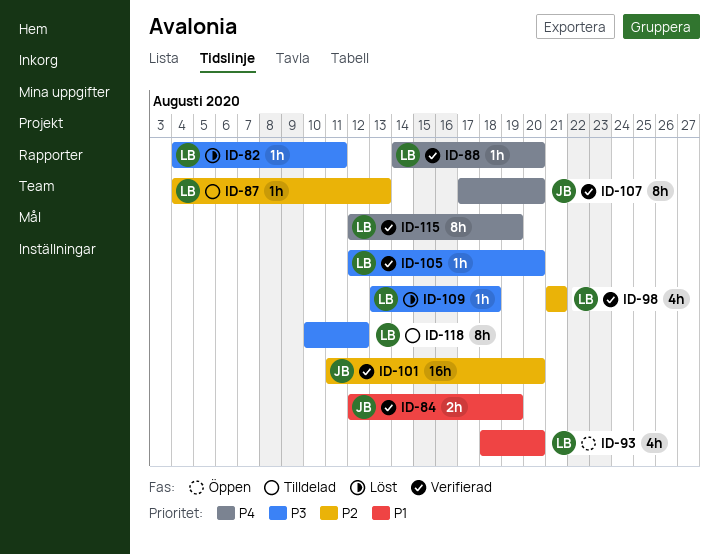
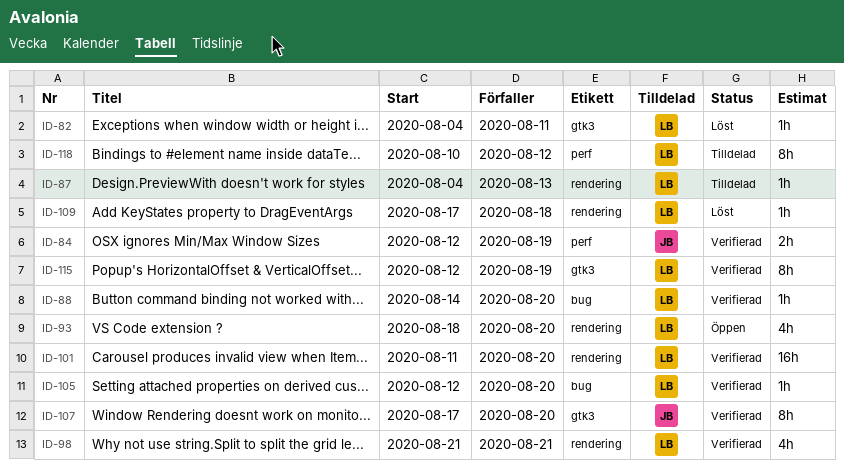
ID-101, owner: JB -> LB
ID-109, start: Aug 13 -> Aug 17

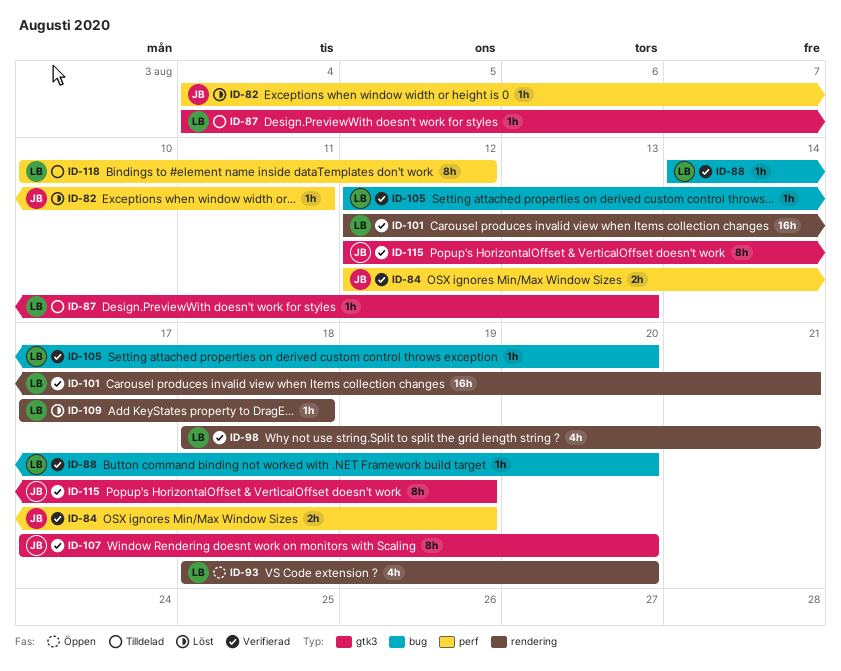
ID-82, owner: LB -> JB
ID-82, label: gtk3 -> perf
ID-87, label: rendering -> gtk3
ID-98, start: Aug 21 -> Aug 18
ID-101, start: Aug 11 -> Aug 12
ID-101, due: Aug 20 -> Aug 21
ID-115, owner: LB -> JB

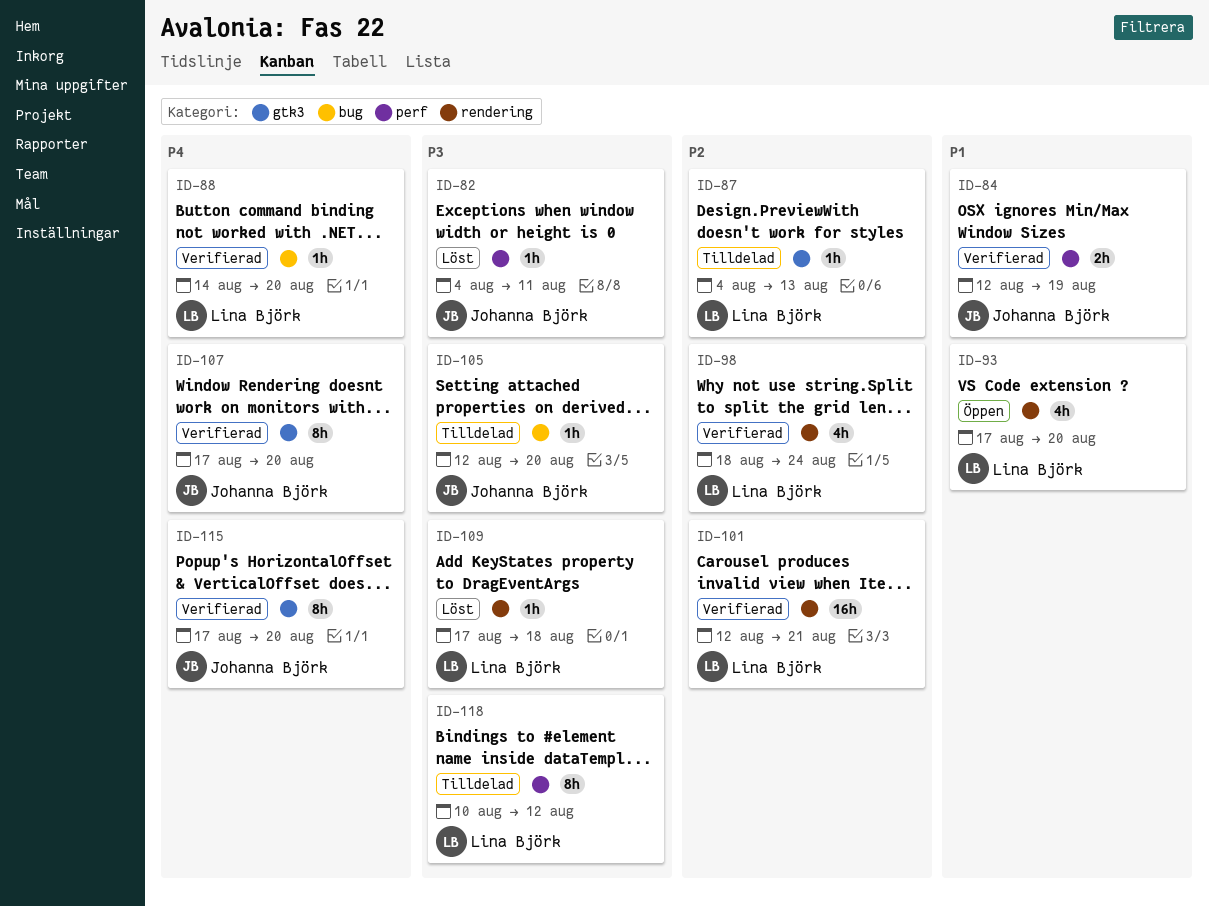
ID-93, start: Aug 18 -> Aug 17
ID-98, due: Aug 21 -> Aug 24
ID-105, status: Verifierad -> Tilldelad
ID-105, owner: Lina Björk -> Johanna Björk
ID-115, start: Aug 12 -> Aug 17
ID-115, due: Aug 19 -> Aug 20

